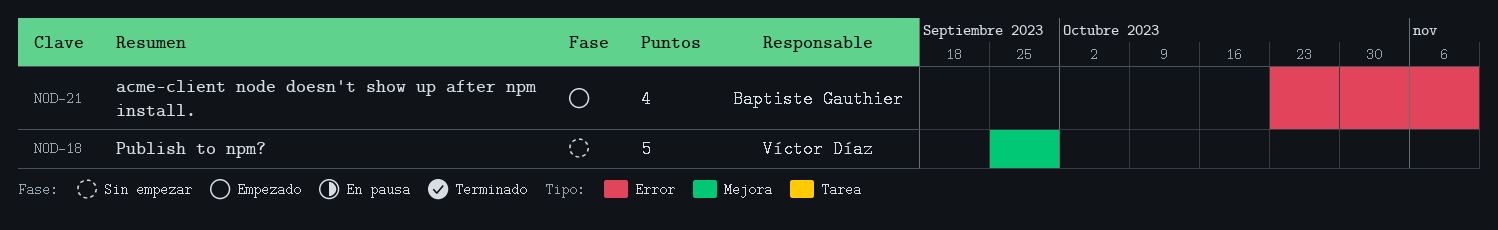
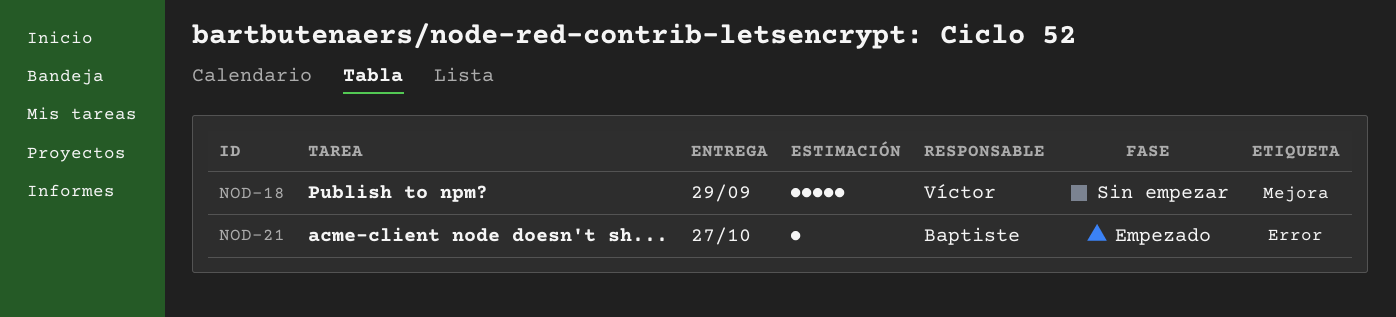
NOD-21, estimate: 4 -> 1
NOD-21, due: Nov 10 -> Oct 27

